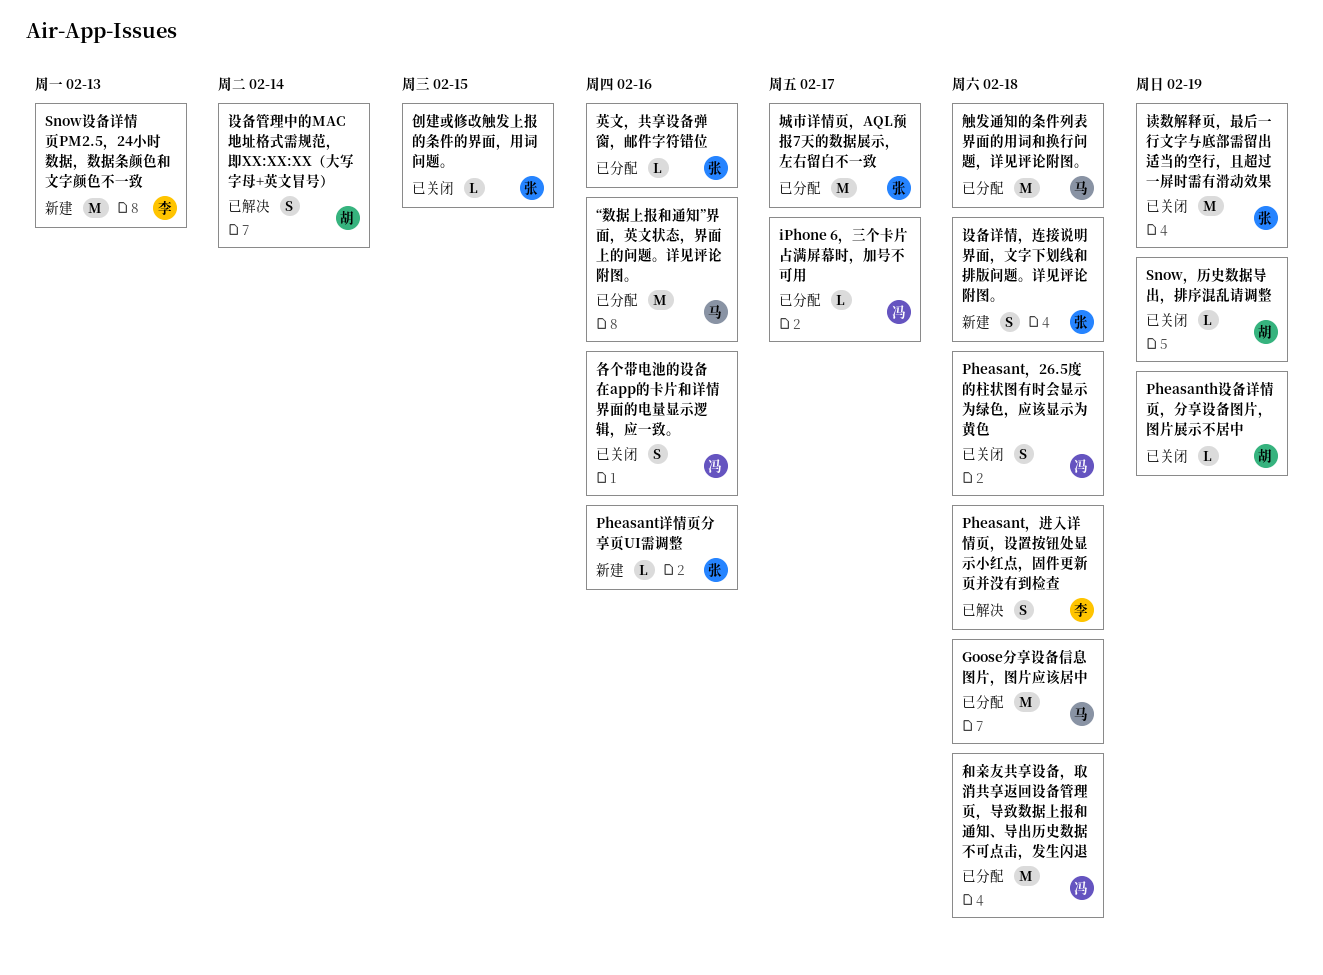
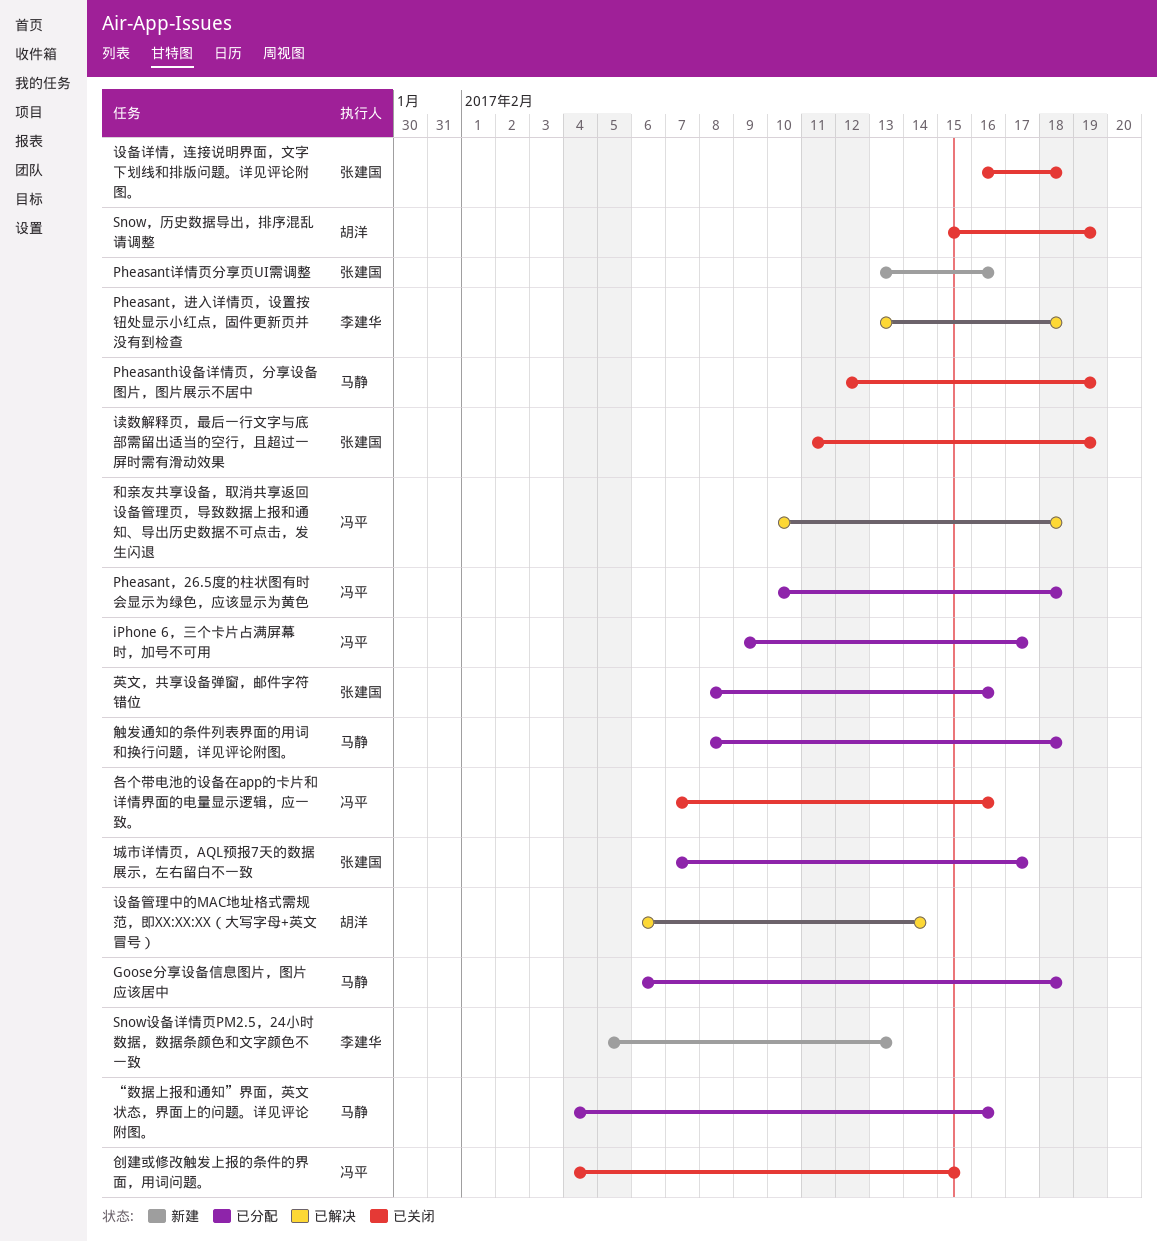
Pheasanth设备详情页，分享设备图片，图片展示不居中, owner: 胡洋 -> 马静
Pheasant，26.5度的柱状图有时会显示为绿色，应该显示为黄色, status: 已关闭 -> 已分配
创建或修改触发上报的条件的界面，用词问题。, owner: 张建国 -> 冯平
和亲友共享设备，取消共享返回设备管理页，导致数据上报和通知、导出历史数据不可点击，发生闪退, status: 已分配 -> 已解决
设备详情，连接说明界面，文字下划线和排版问题。详见评论附图。, status: 新建 -> 已关闭

